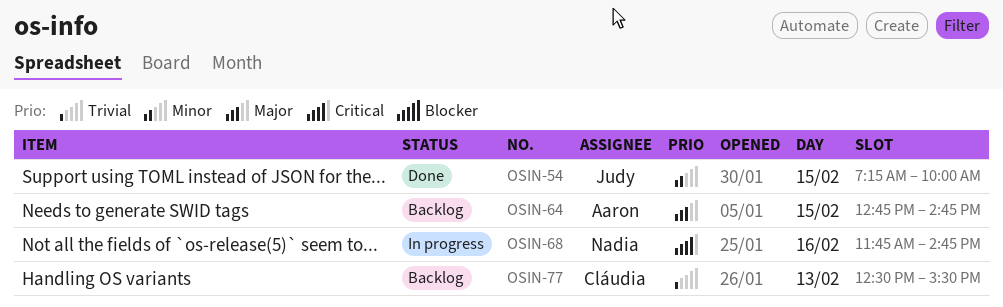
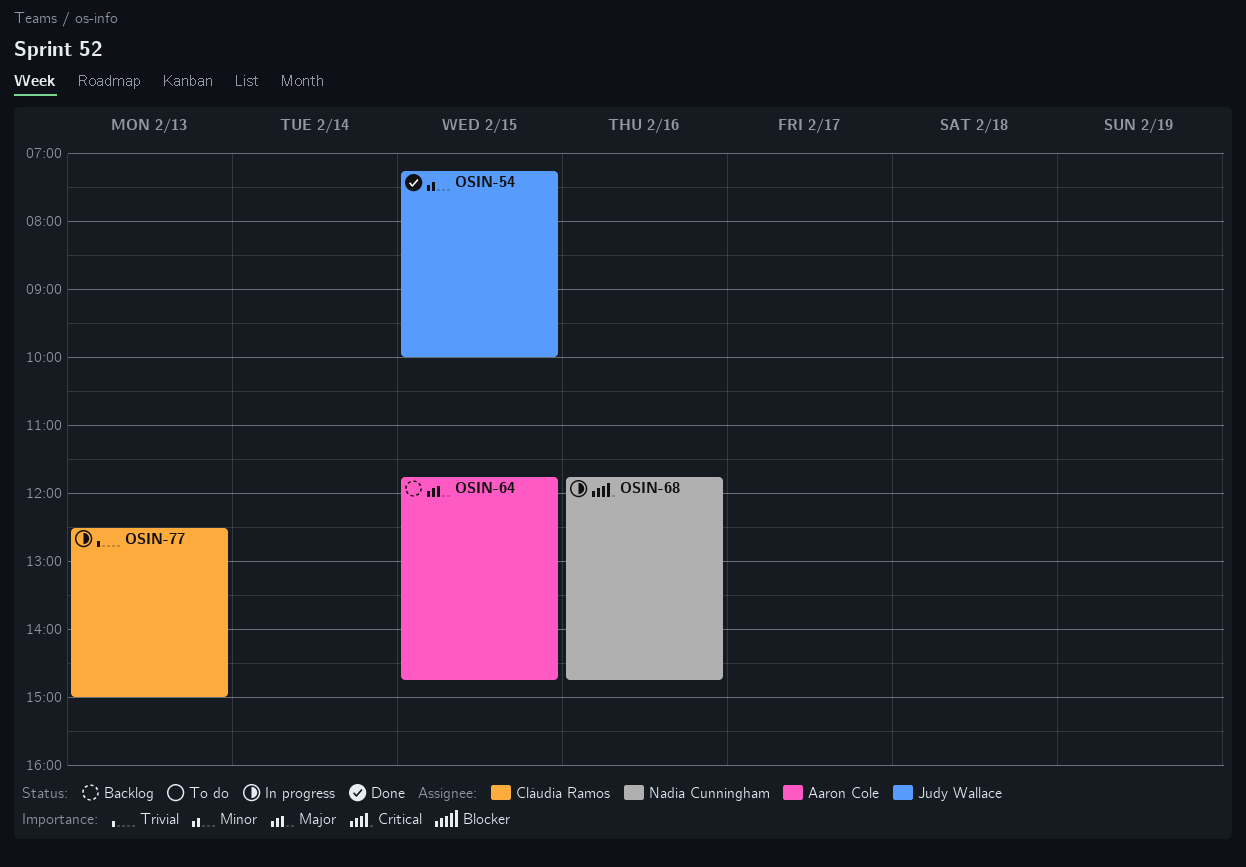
OSIN-64, begins: 12:45 -> 11:45
OSIN-77, status: Backlog -> In progress
OSIN-77, ends: 15:30 -> 15:00

